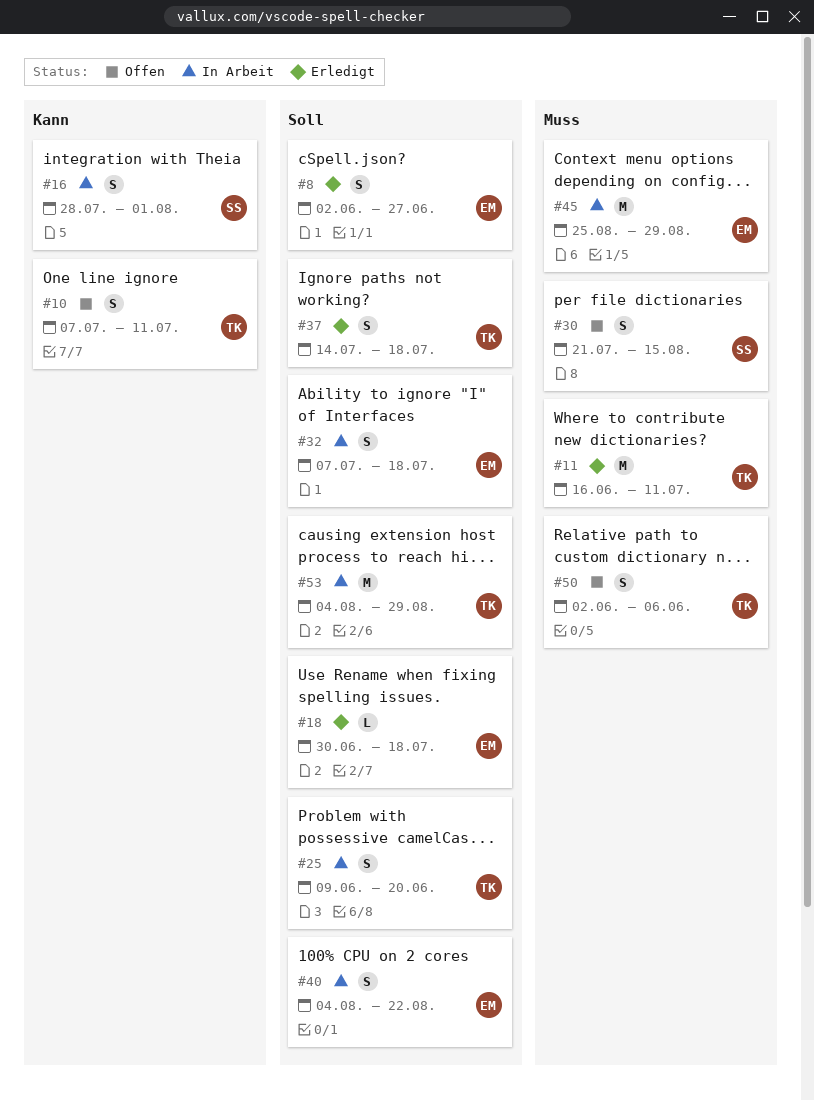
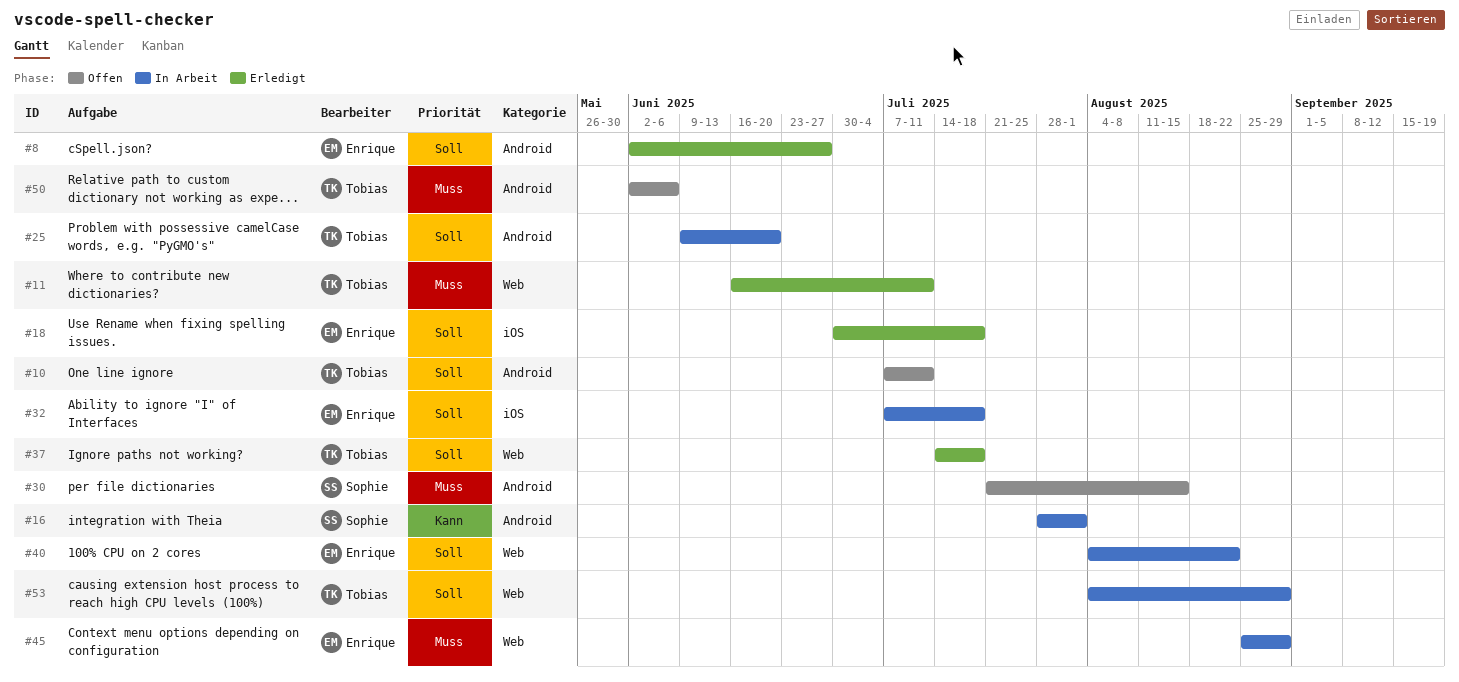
#10, priority: Kann -> Soll

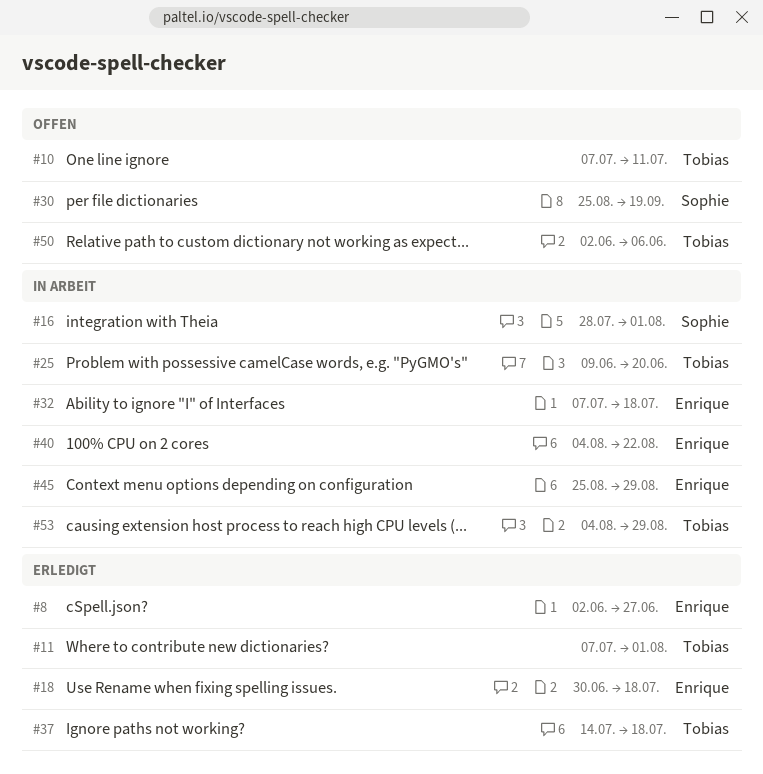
#11, start: Jun 16 -> Jul 7
#11, due: Jul 11 -> Aug 1
#30, start: Jul 21 -> Aug 25
#30, due: Aug 15 -> Sep 19

